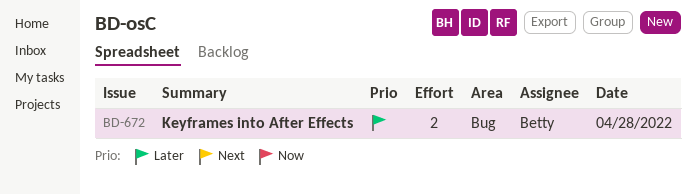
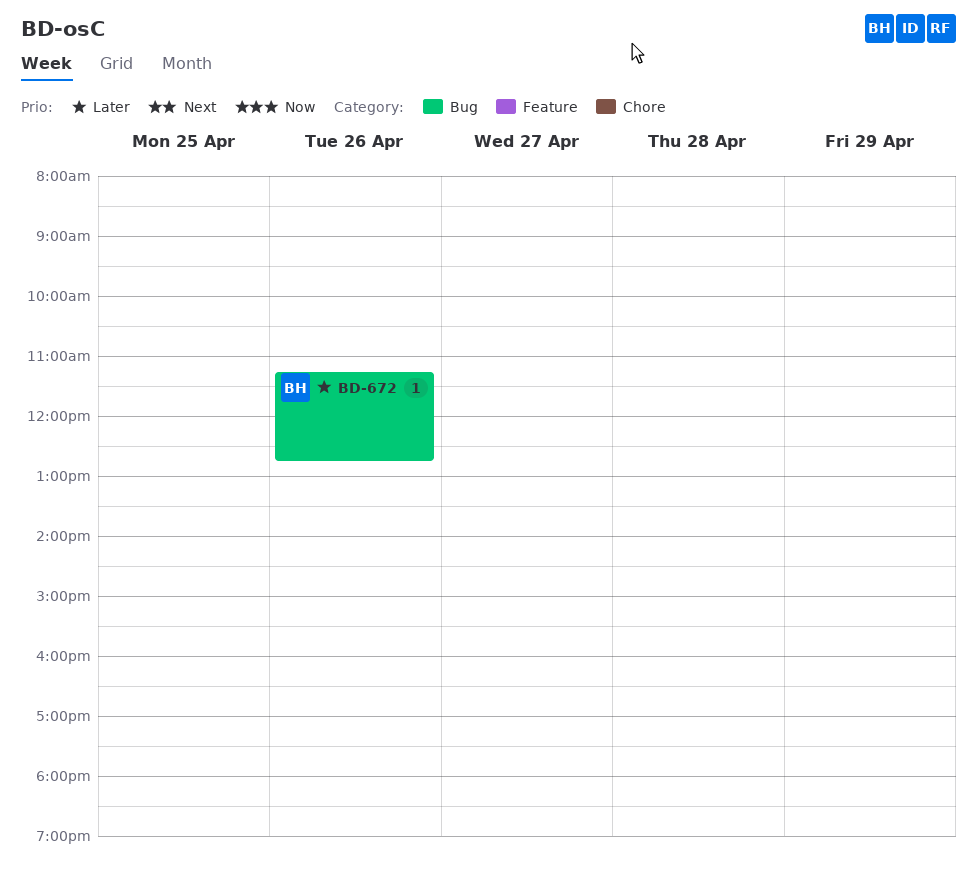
BD-672, estimate: 2 -> 1
BD-672, day: Apr 28 -> Apr 26

